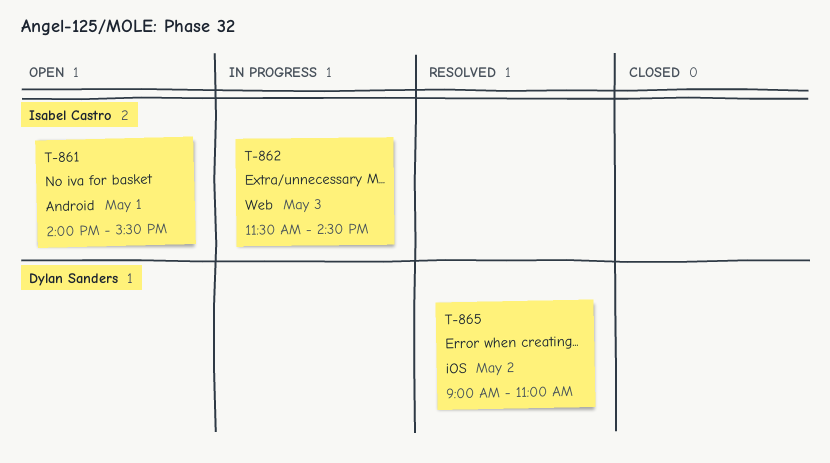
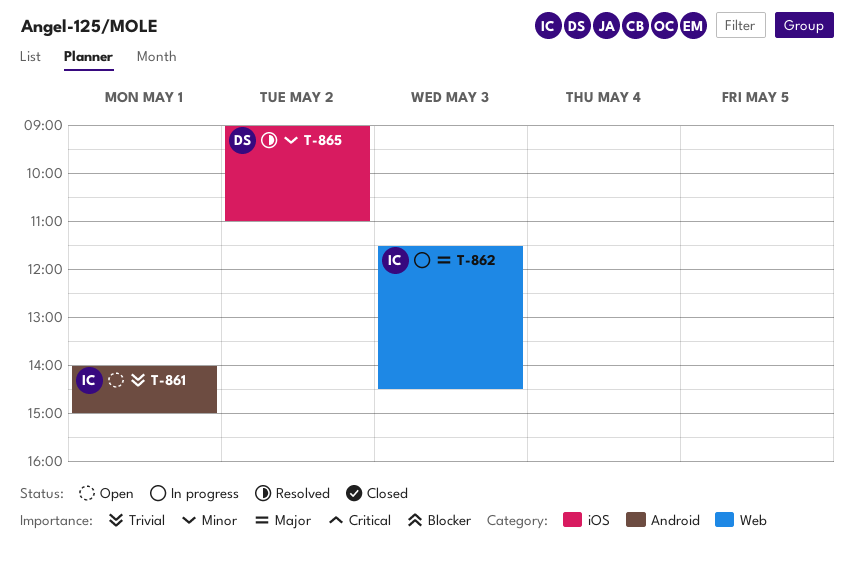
T-861, ends: 15:30 -> 15:00

